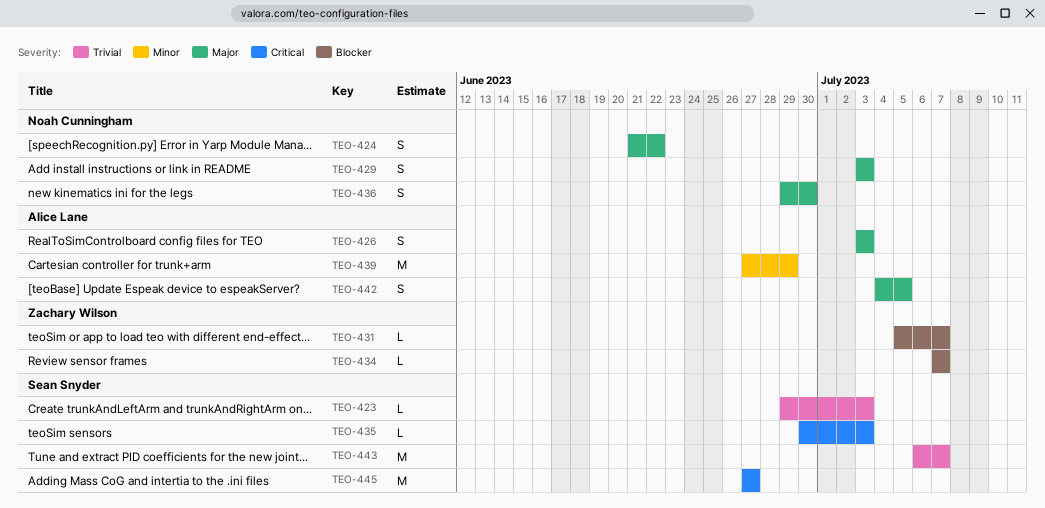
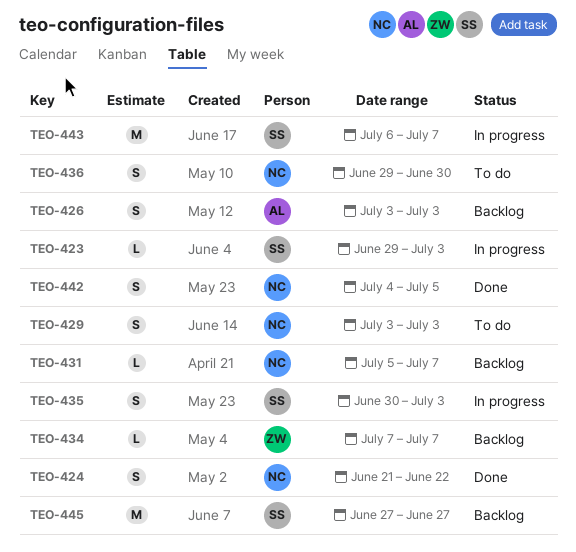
TEO-431, owner: Zachary Wilson -> Noah Cunningham
TEO-435, estimate: L -> S
TEO-439: present -> none
TEO-442, owner: Alice Lane -> Noah Cunningham

